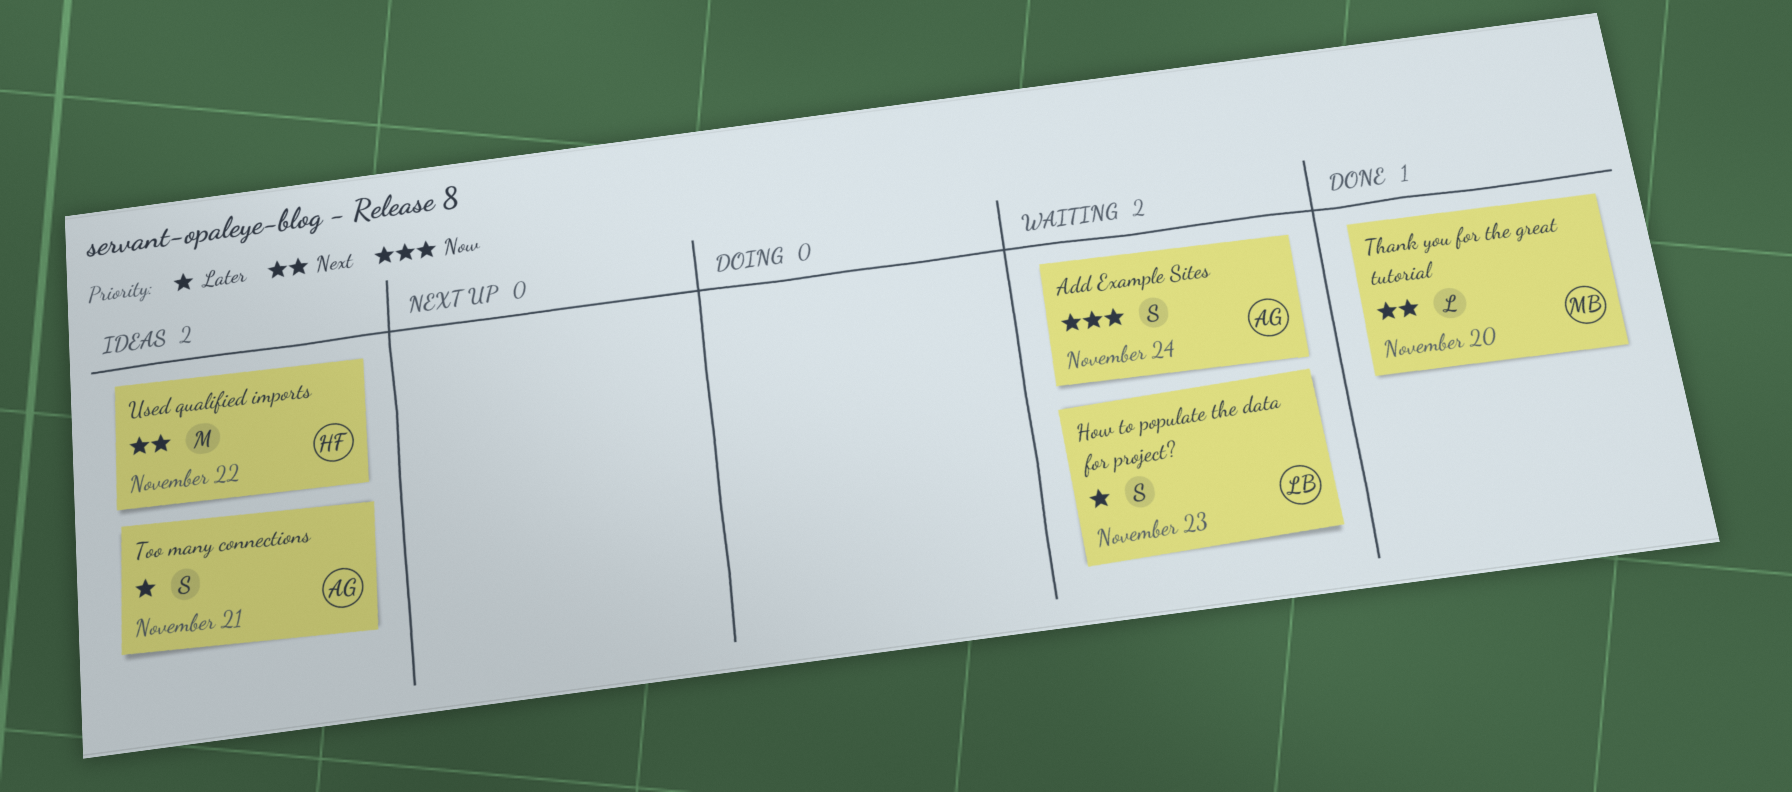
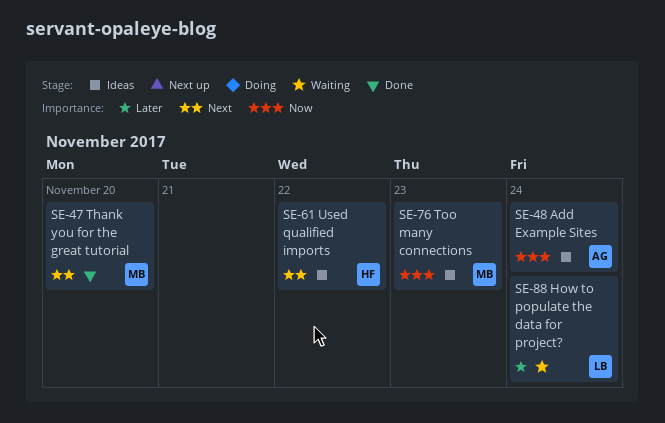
Add Example Sites, status: Waiting -> Ideas
How to populate the data for project?, due: Nov 23 -> Nov 24
Too many connections, owner: AG -> MB
Too many connections, priority: Later -> Now
Too many connections, due: Nov 21 -> Nov 23

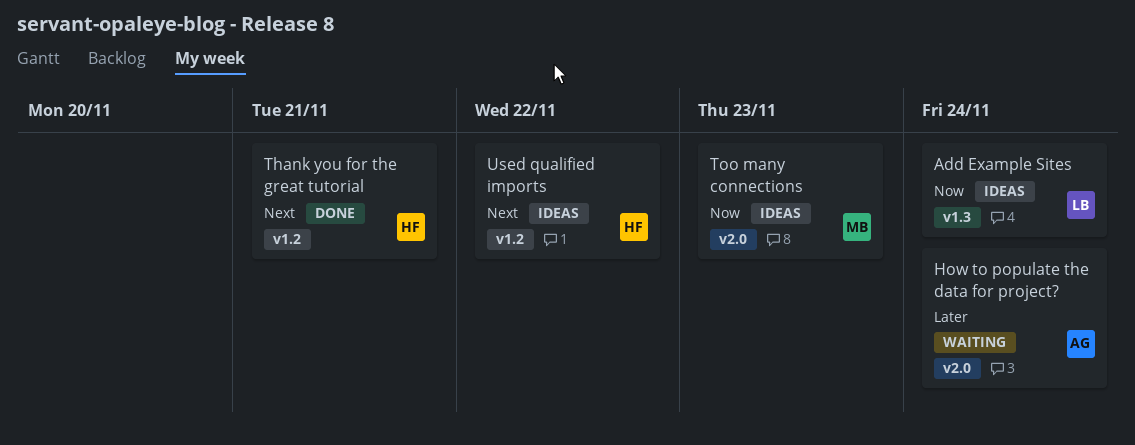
Add Example Sites, owner: AG -> LB
How to populate the data for project?, owner: LB -> AG
Thank you for the great tutorial, owner: MB -> HF
Thank you for the great tutorial, due: Nov 20 -> Nov 21

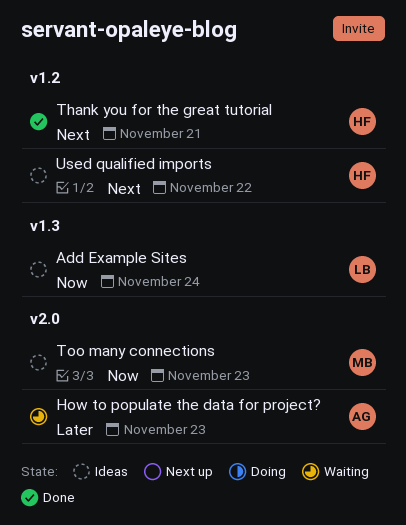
How to populate the data for project?, due: Nov 24 -> Nov 23

